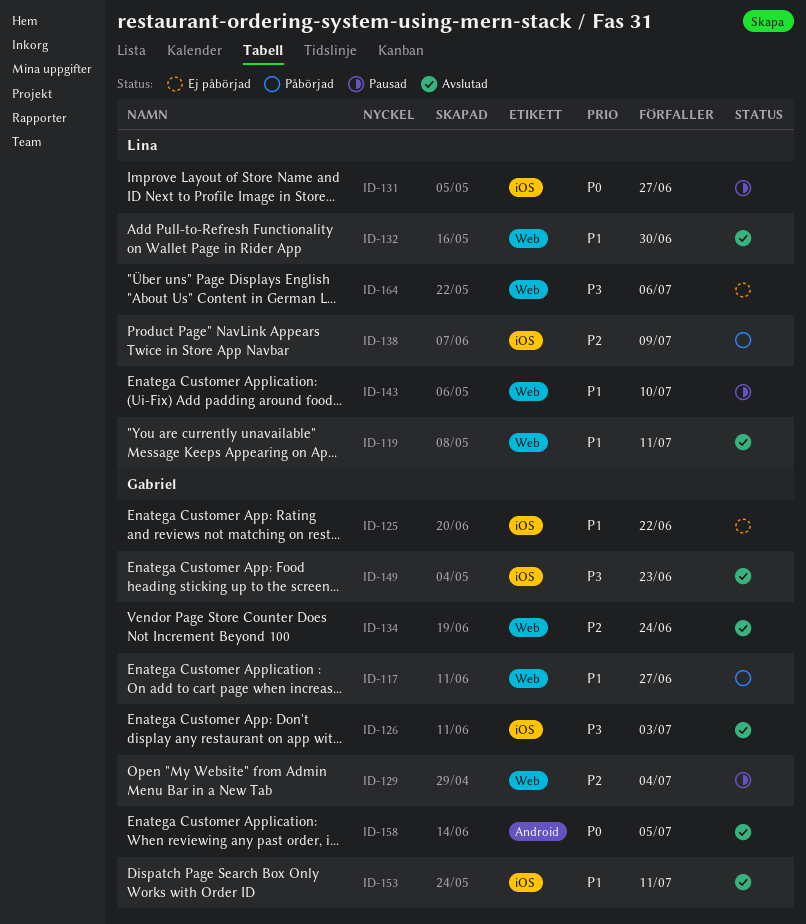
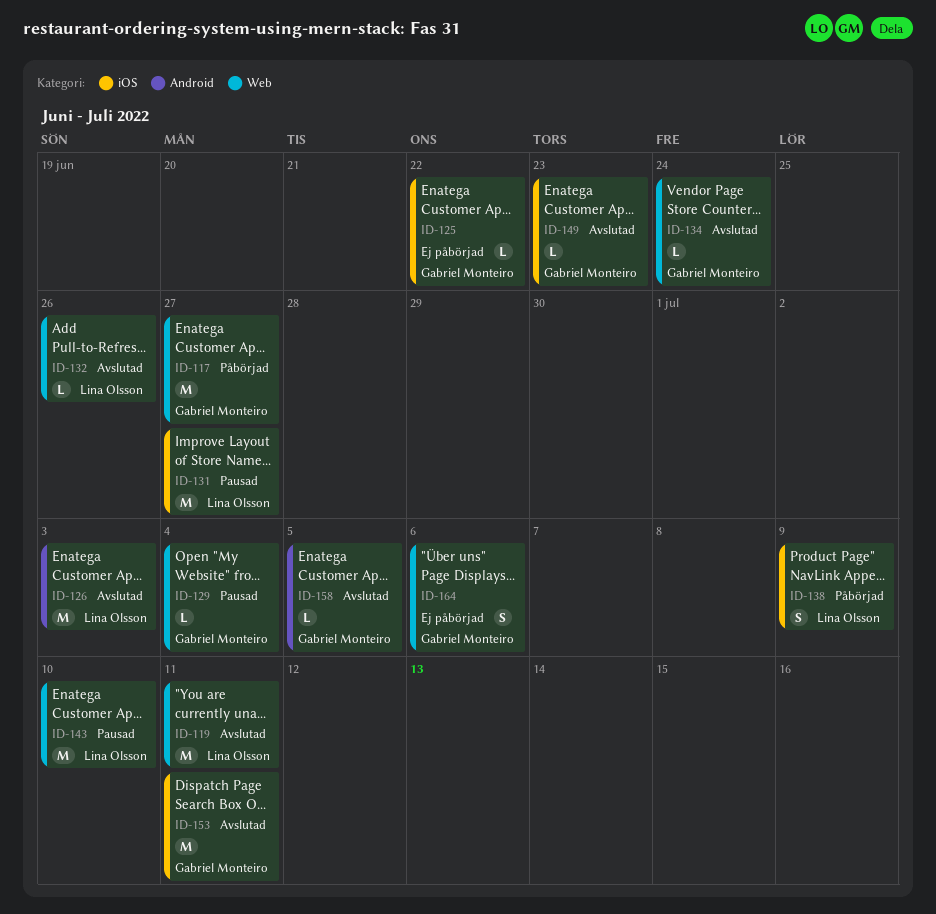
ID-126, owner: Gabriel Monteiro -> Lina Olsson
ID-126, label: iOS -> Android
ID-132, due: Jun 30 -> Jun 26
ID-164, owner: Lina Olsson -> Gabriel Monteiro

